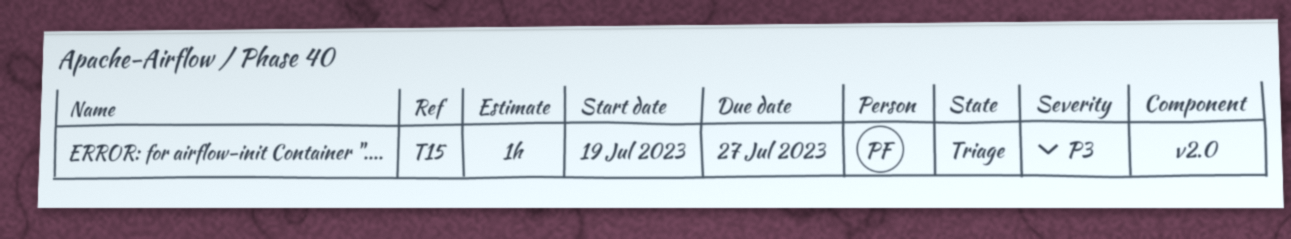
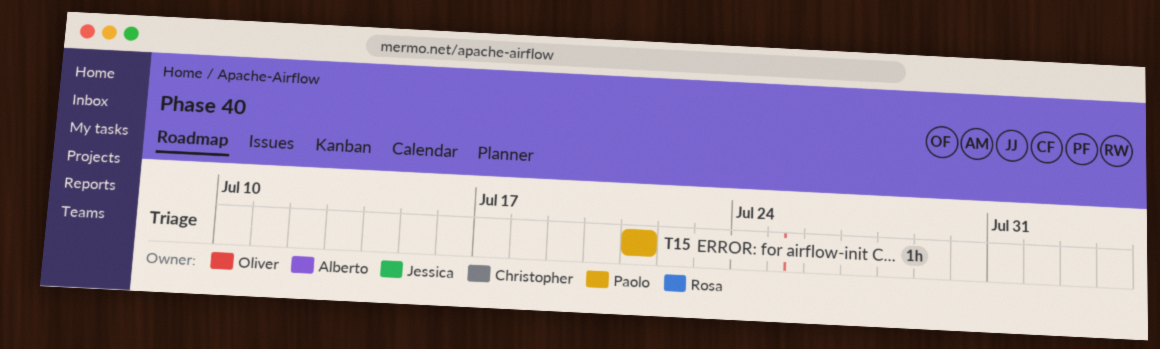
T15, start: Jul 19 -> Jul 21
T15, due: Jul 27 -> Jul 21

